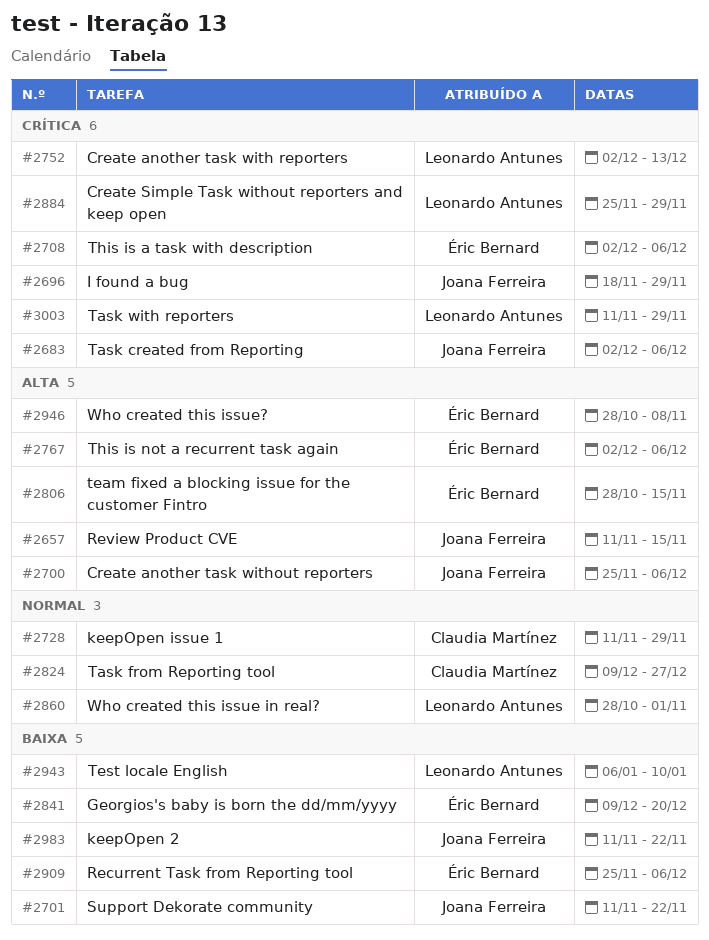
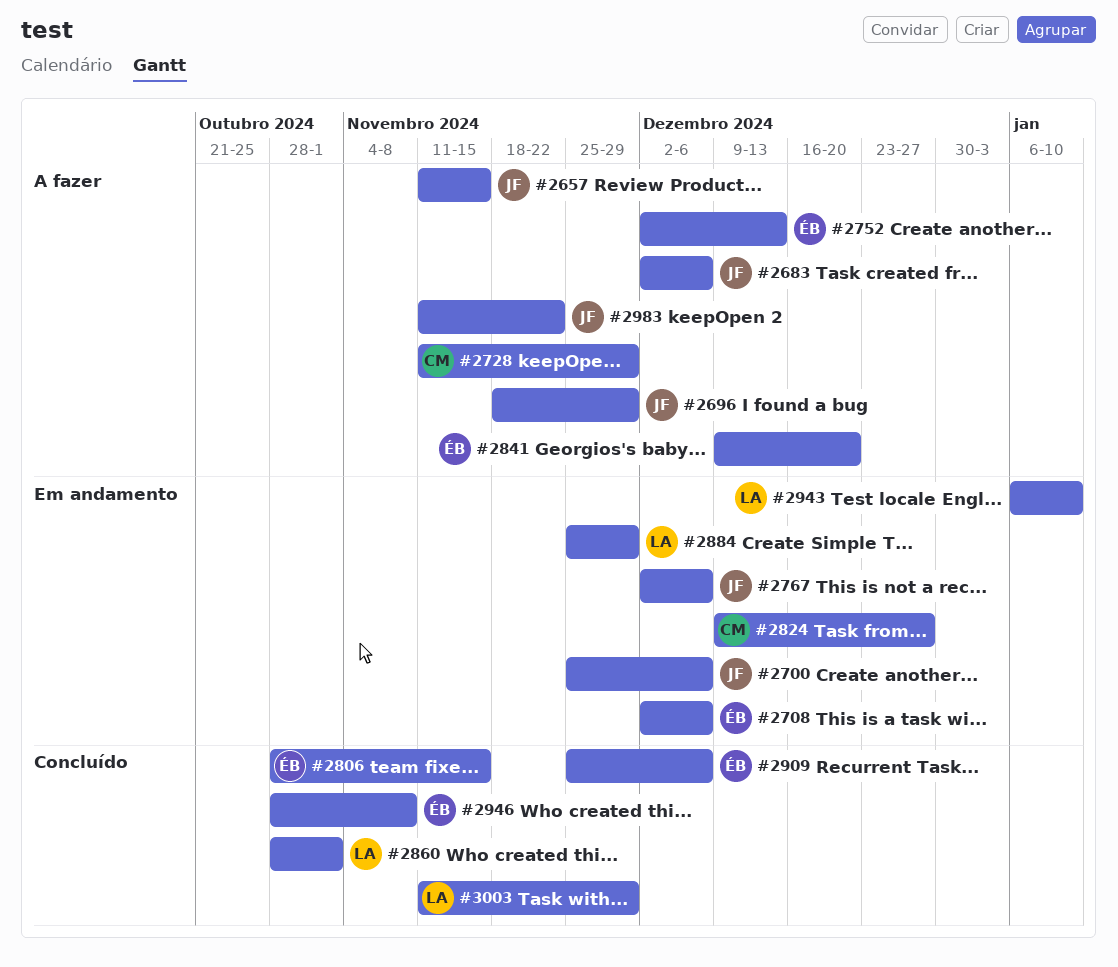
#2701: present -> none
#2752, owner: Leonardo Antunes -> Éric Bernard
#2767, owner: Éric Bernard -> Joana Ferreira

